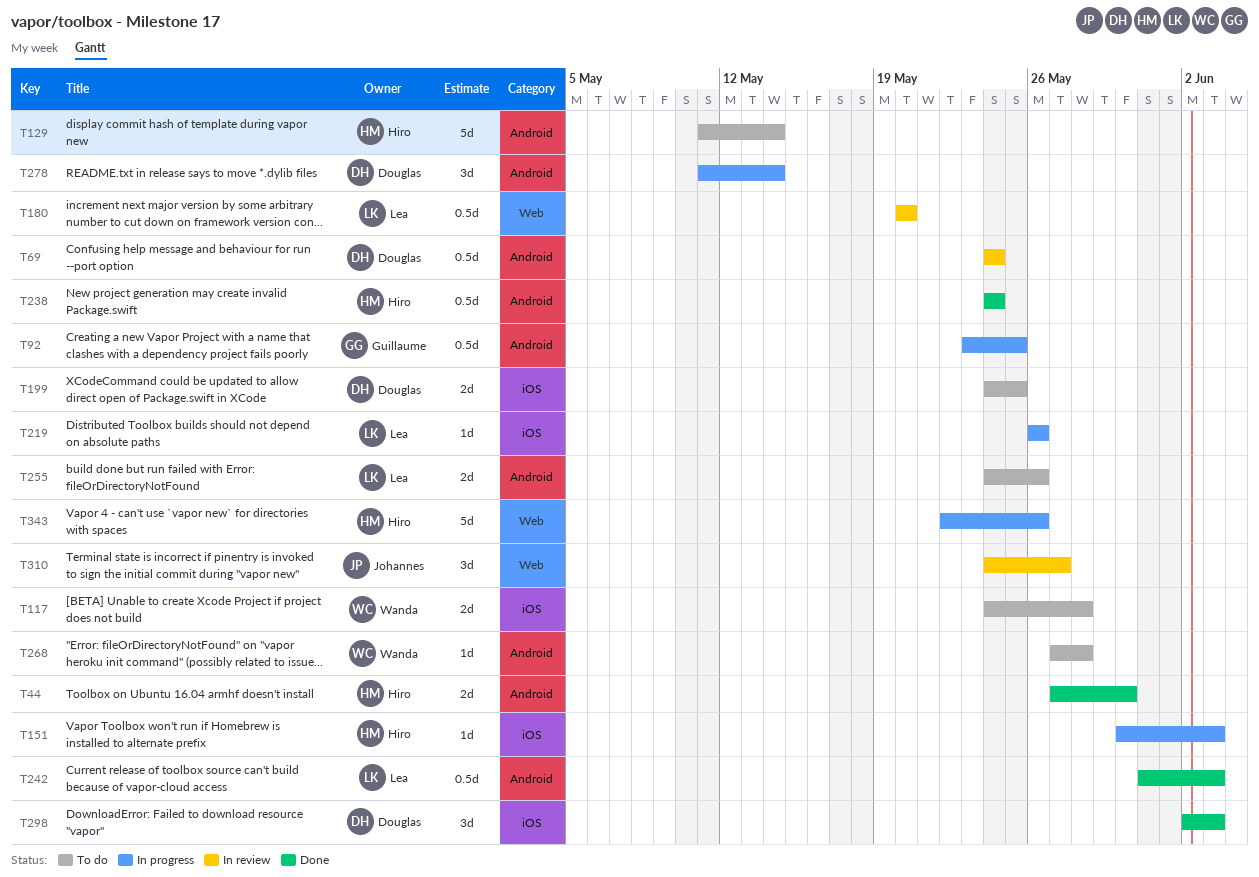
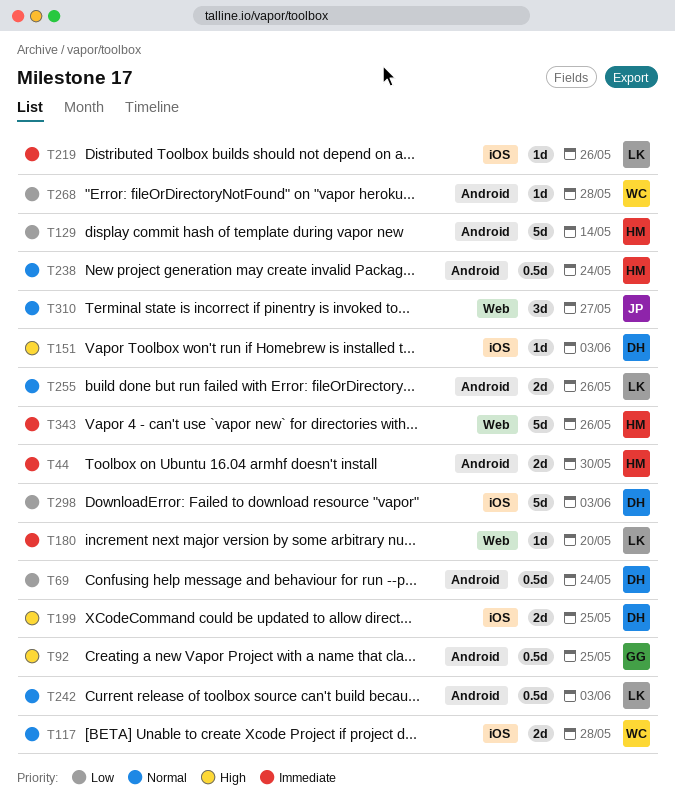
T151, owner: Hiro -> Douglas
T180, estimate: 0.5d -> 1d
T278: present -> none
T298, estimate: 3d -> 5d

